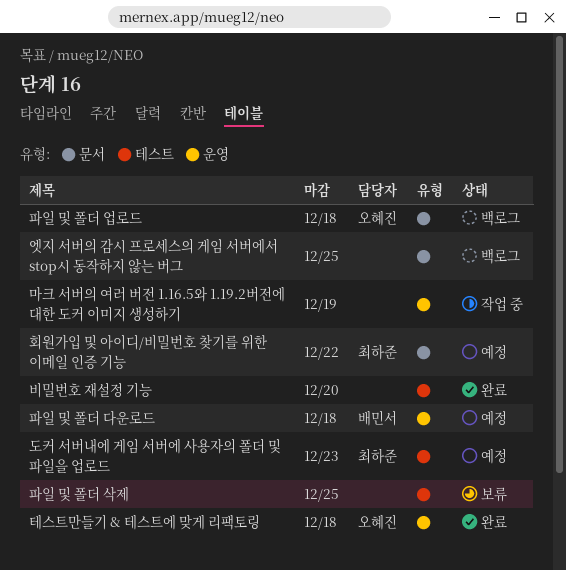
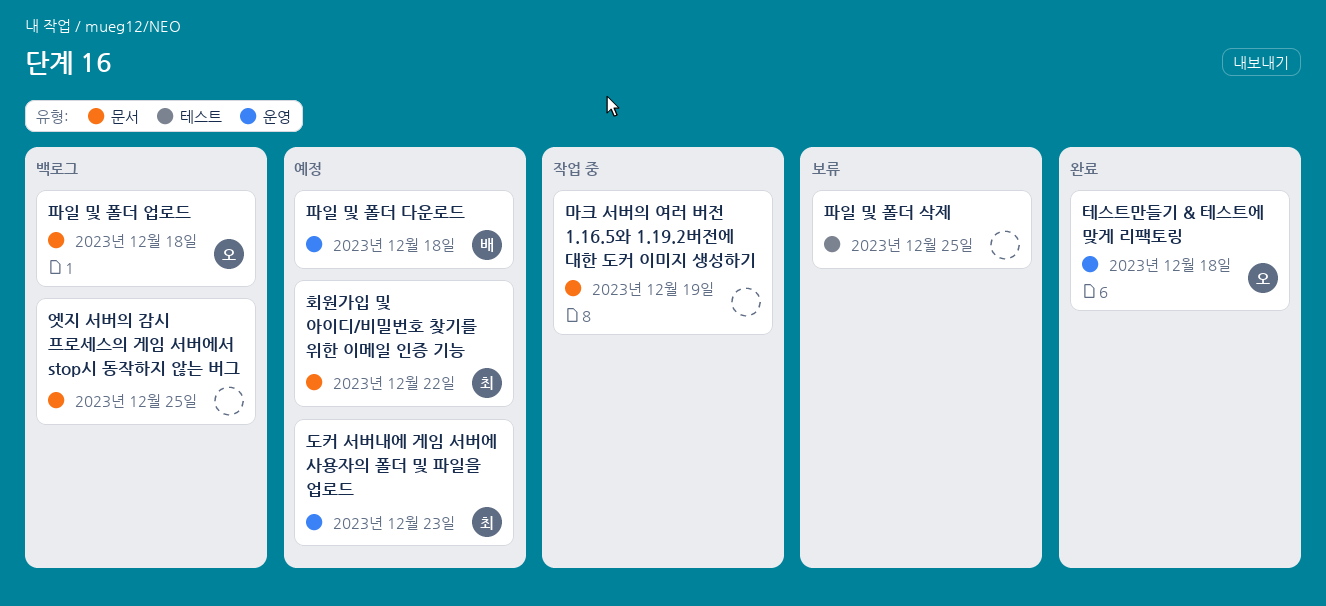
도커 서버내에 게임 서버에 사용자의 폴더 및 파일을 업로드, label: 테스트 -> 운영
마크 서버의 여러 버전 1.16.5와 1.19.2버전에 대한 도커 이미지 생성하기, label: 운영 -> 문서
비밀번호 재설정 기능: present -> none

